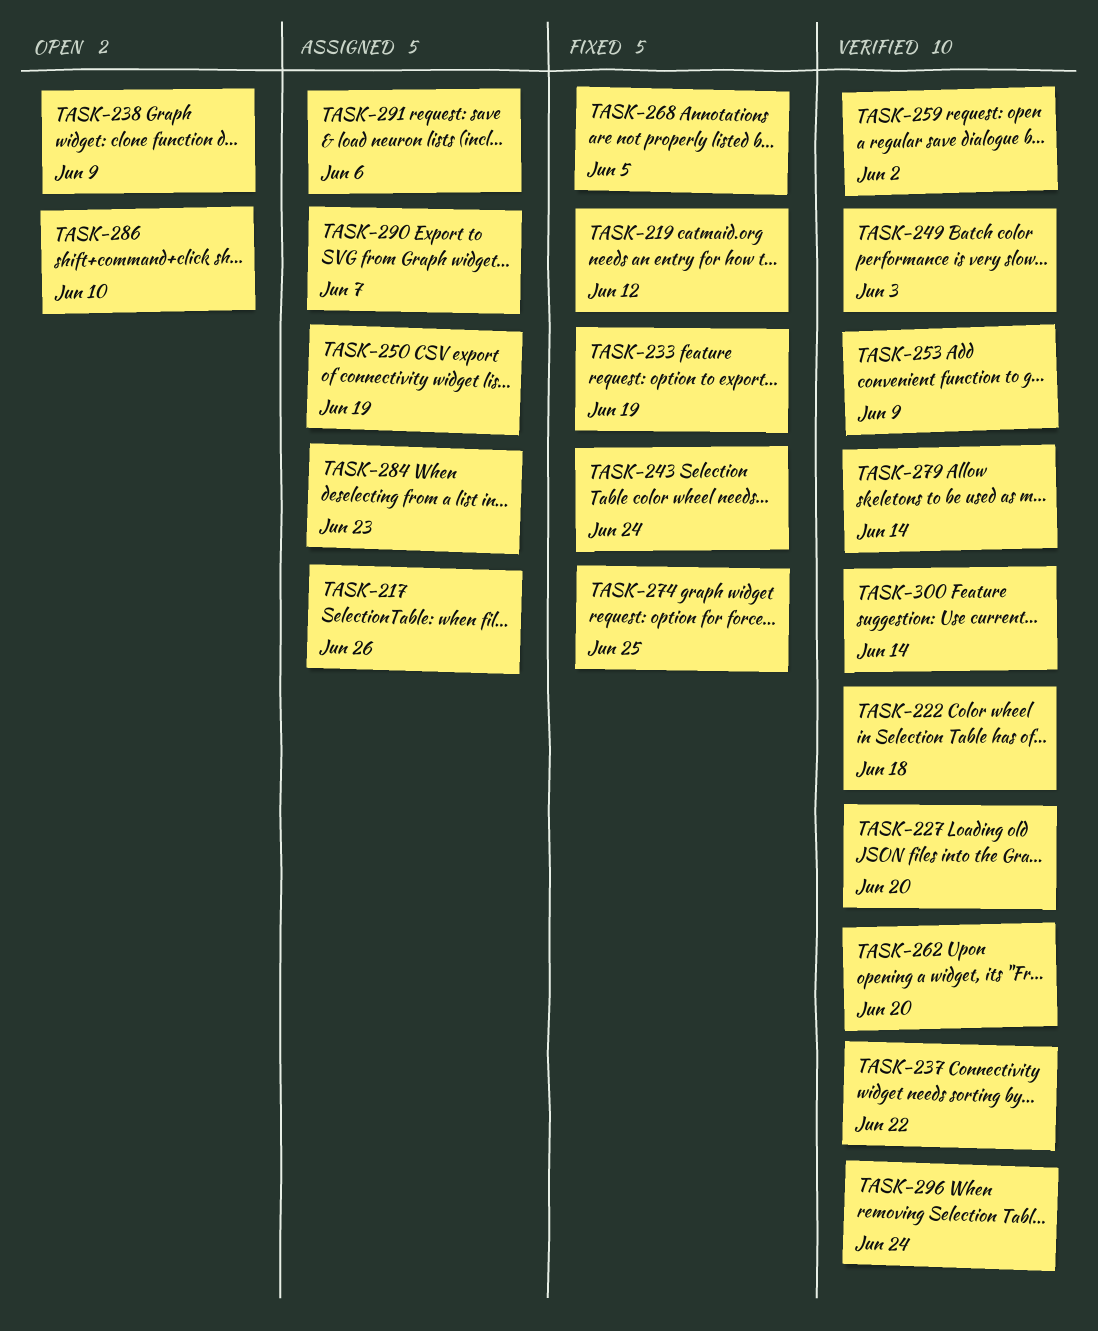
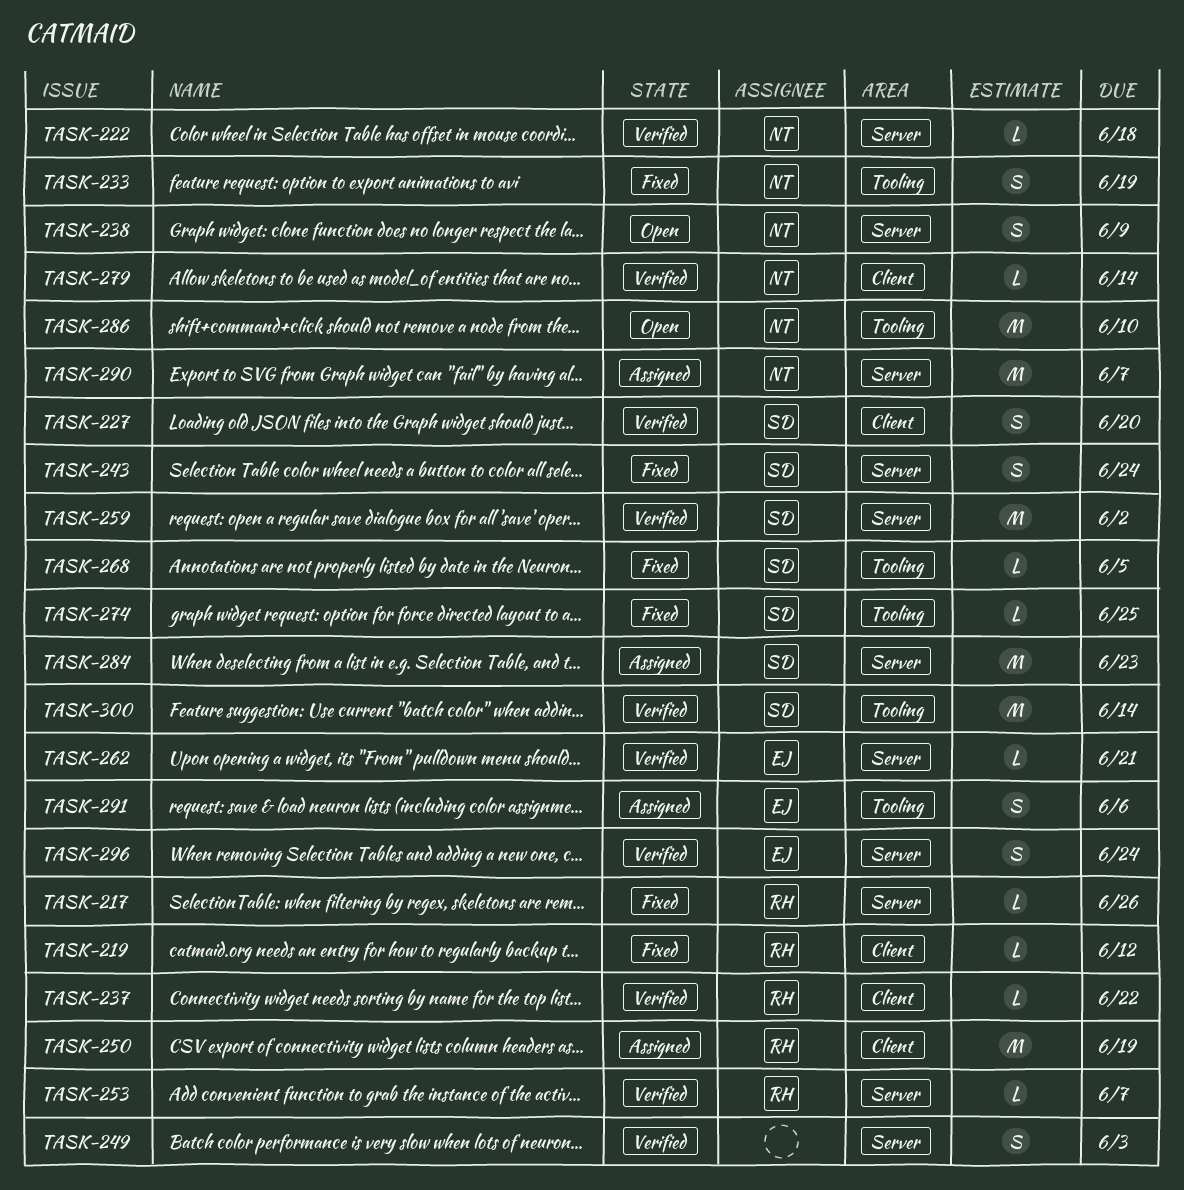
TASK-217, status: Assigned -> Fixed
TASK-253, due: Jun 9 -> Jun 7
TASK-262, due: Jun 20 -> Jun 21

